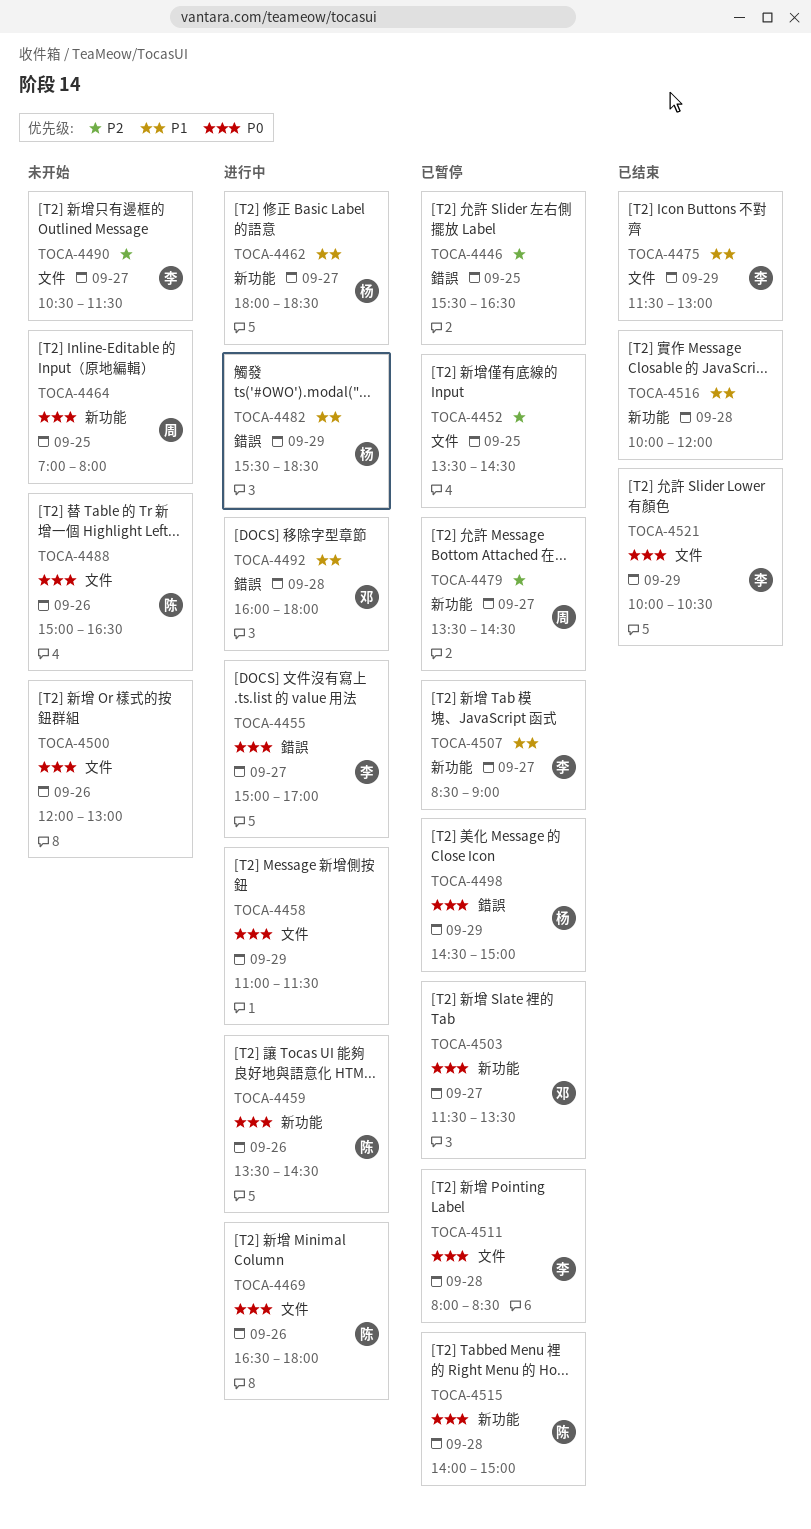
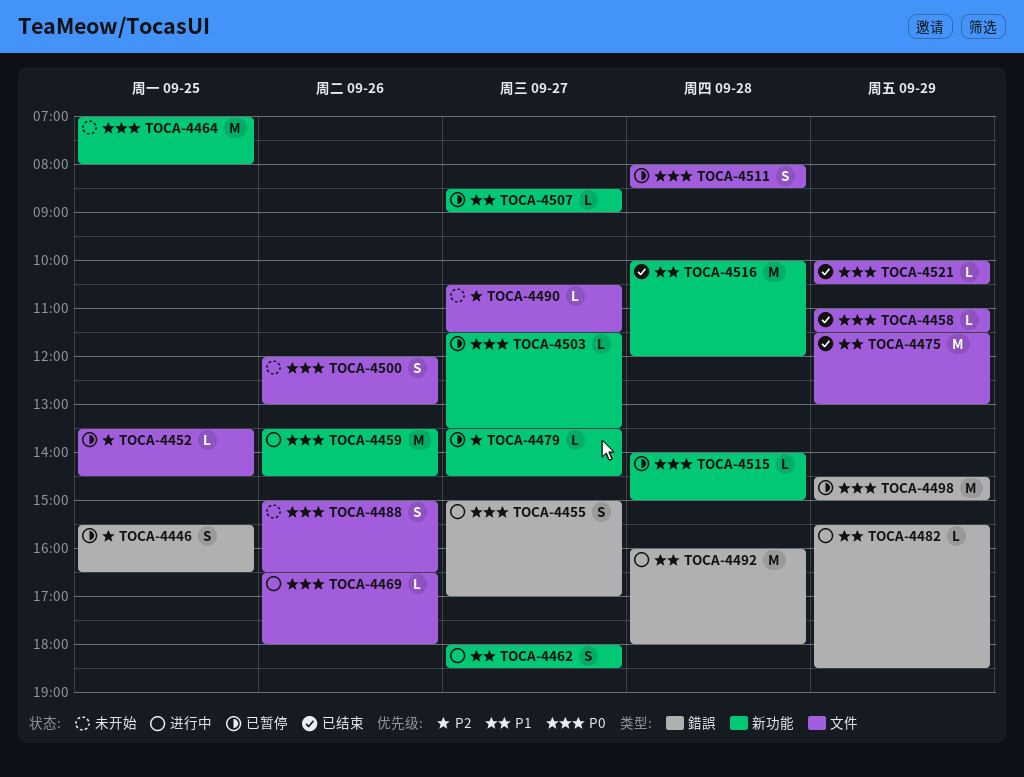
TOCA-4458, status: 进行中 -> 已结束

